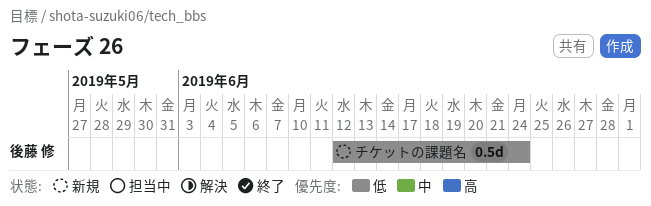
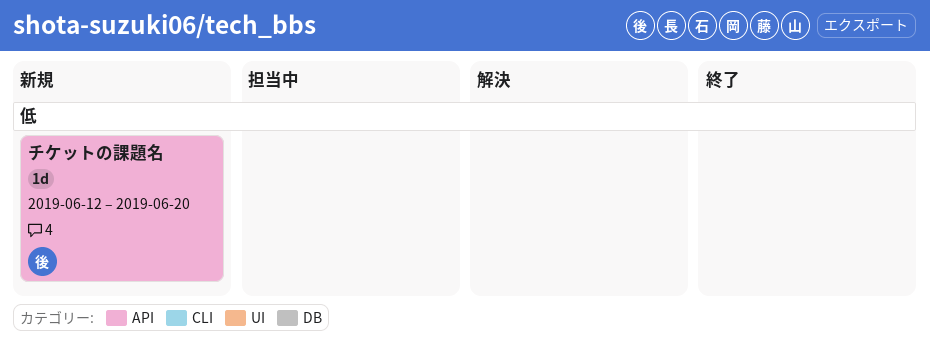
チケットの課題名, estimate: 0.5d -> 1d
チケットの課題名, due: Jun 24 -> Jun 20

